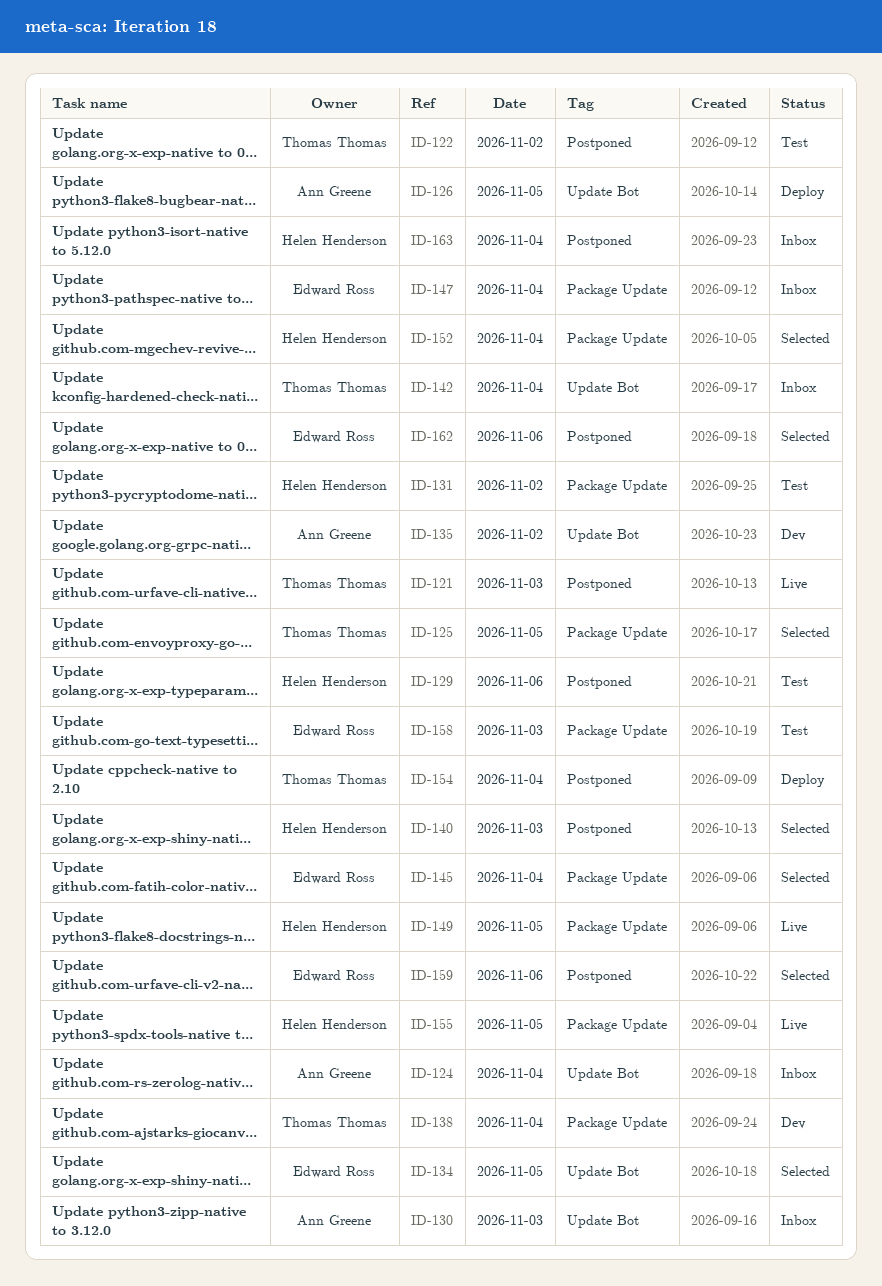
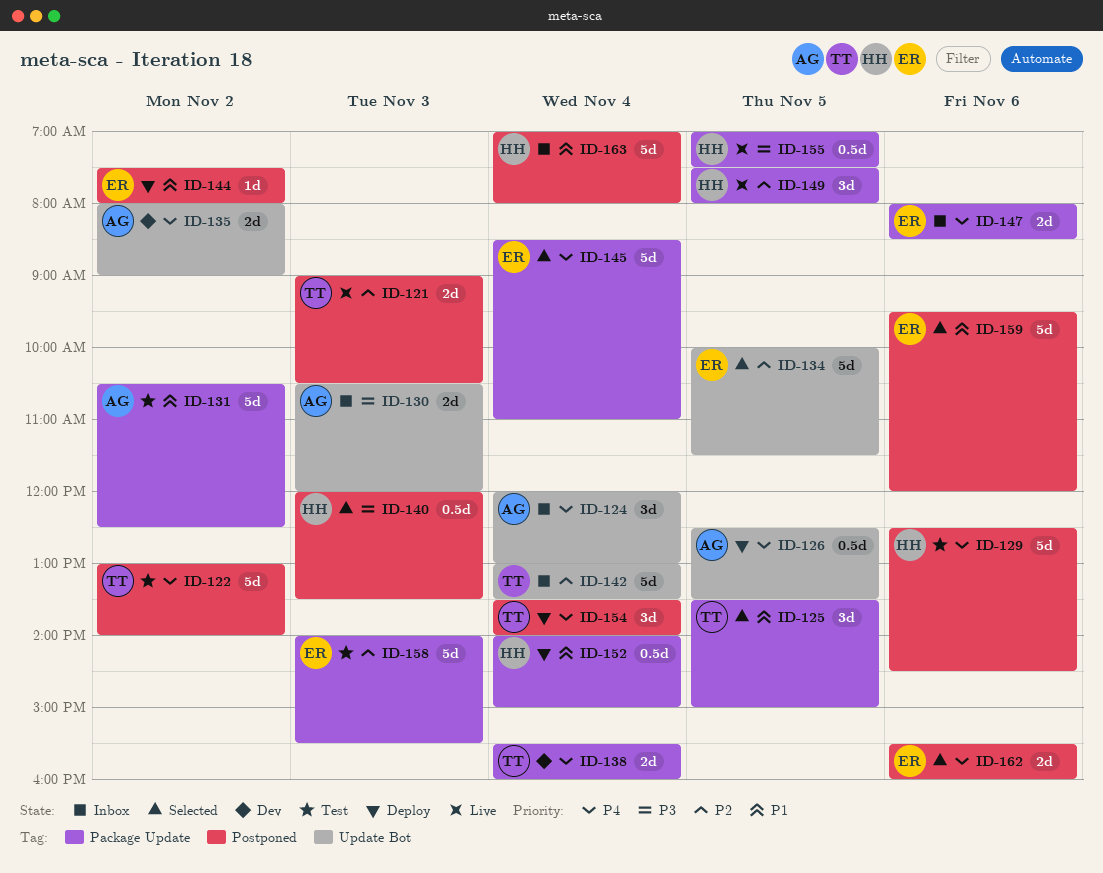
ID-131, owner: Helen Henderson -> Ann Greene
ID-144: none -> present
ID-147, day: Nov 4 -> Nov 6
ID-152, status: Selected -> Deploy

